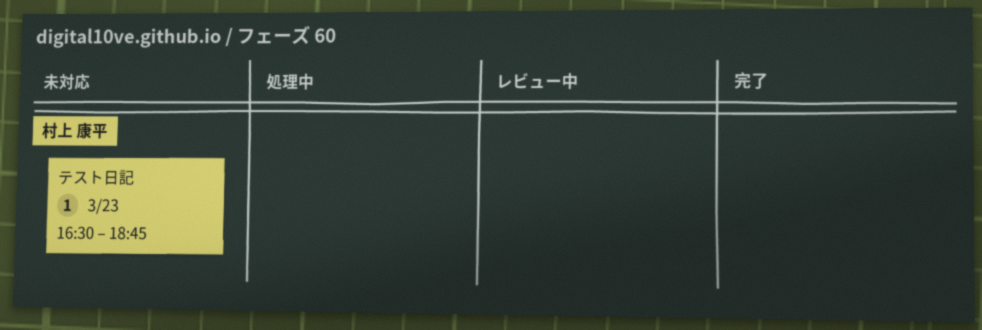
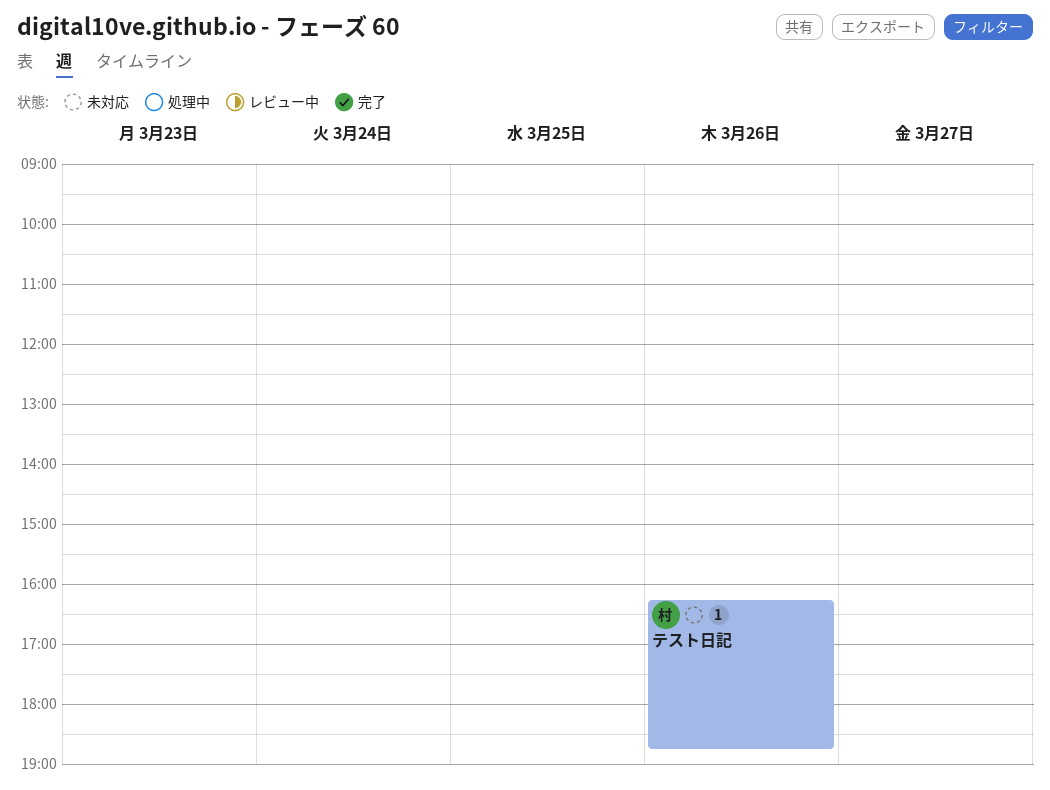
テスト日記, day: Mar 23 -> Mar 26
テスト日記, begins: 16:30 -> 16:15

